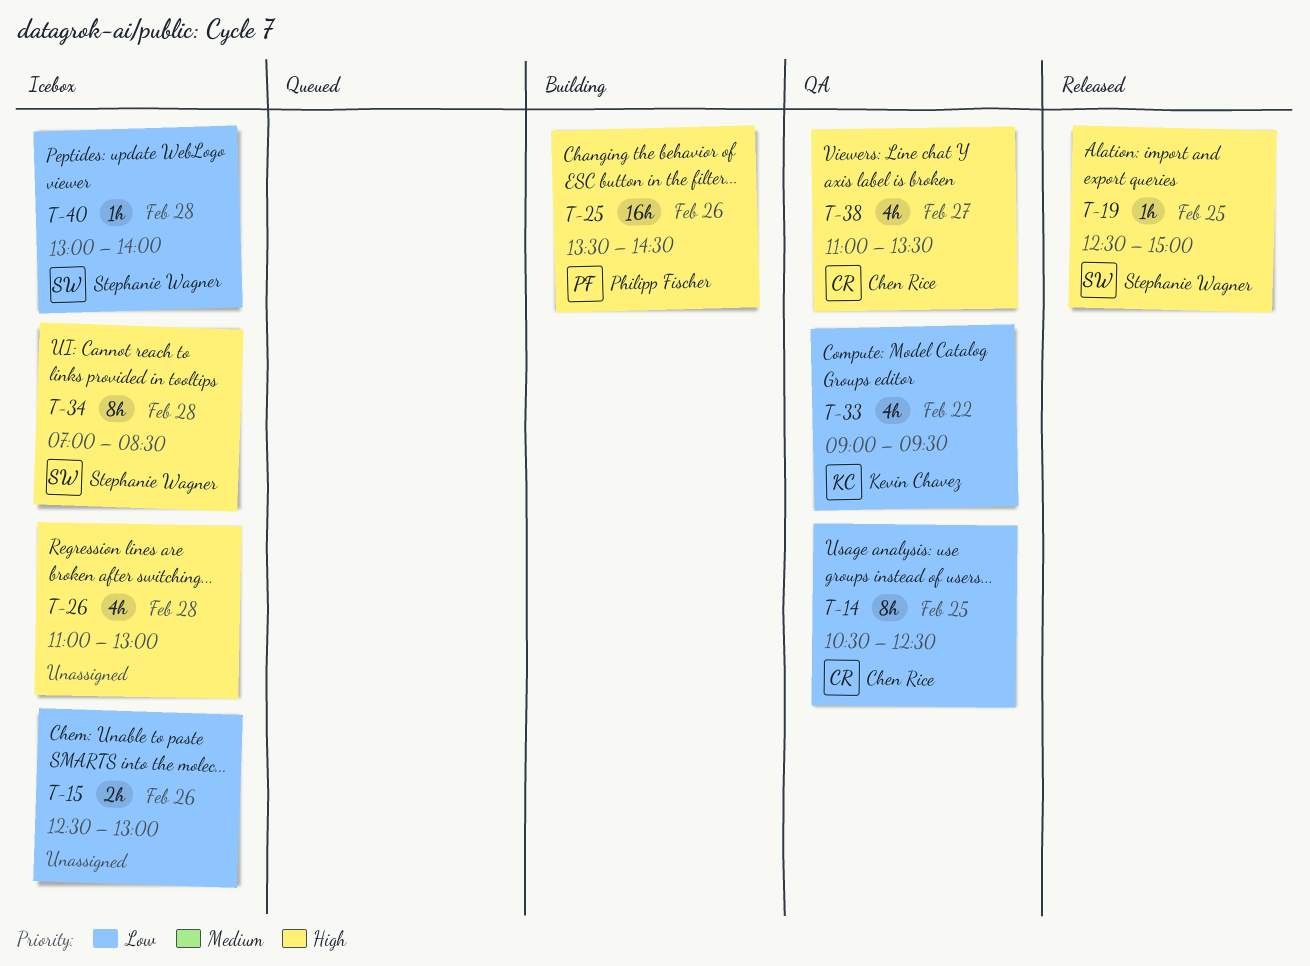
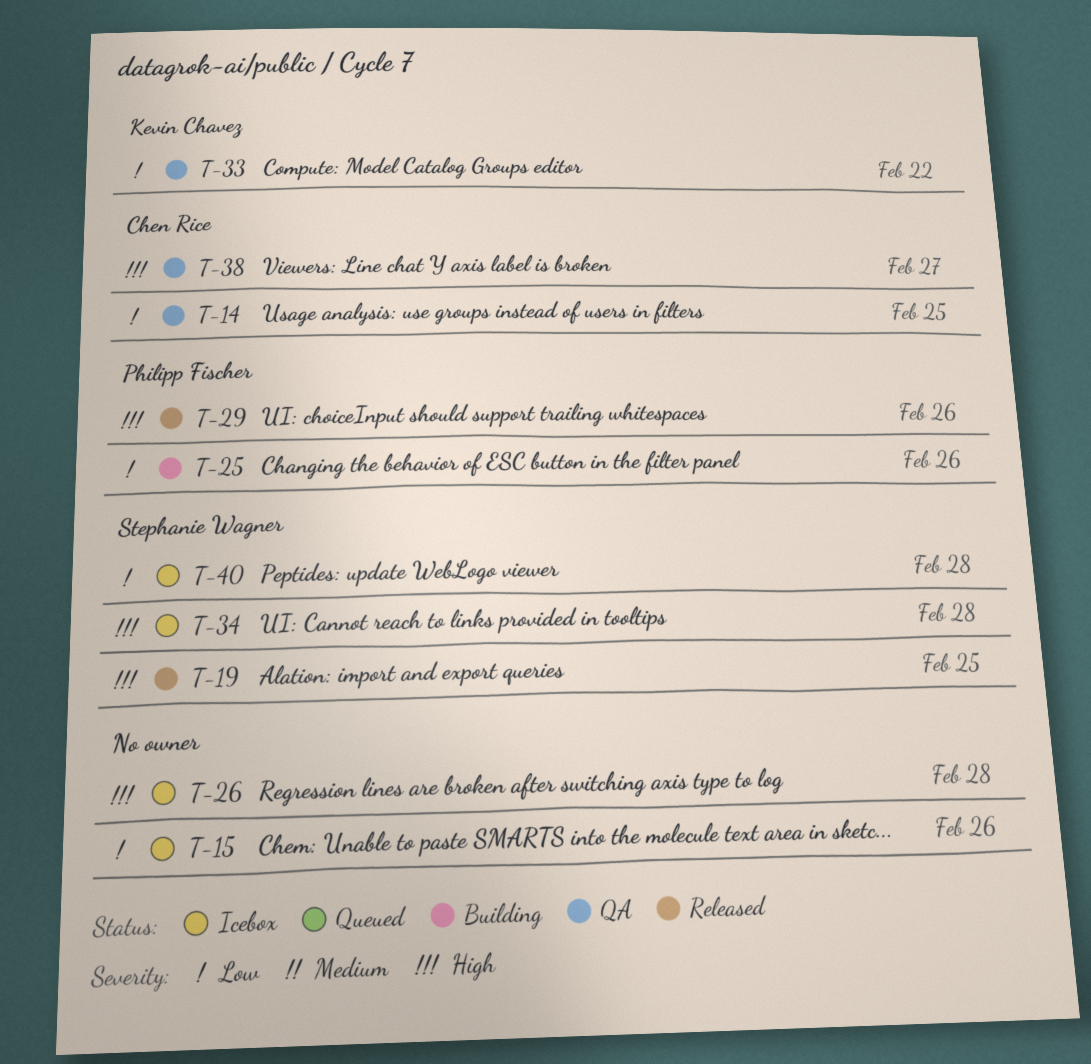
T-25, priority: High -> Low
T-29: none -> present

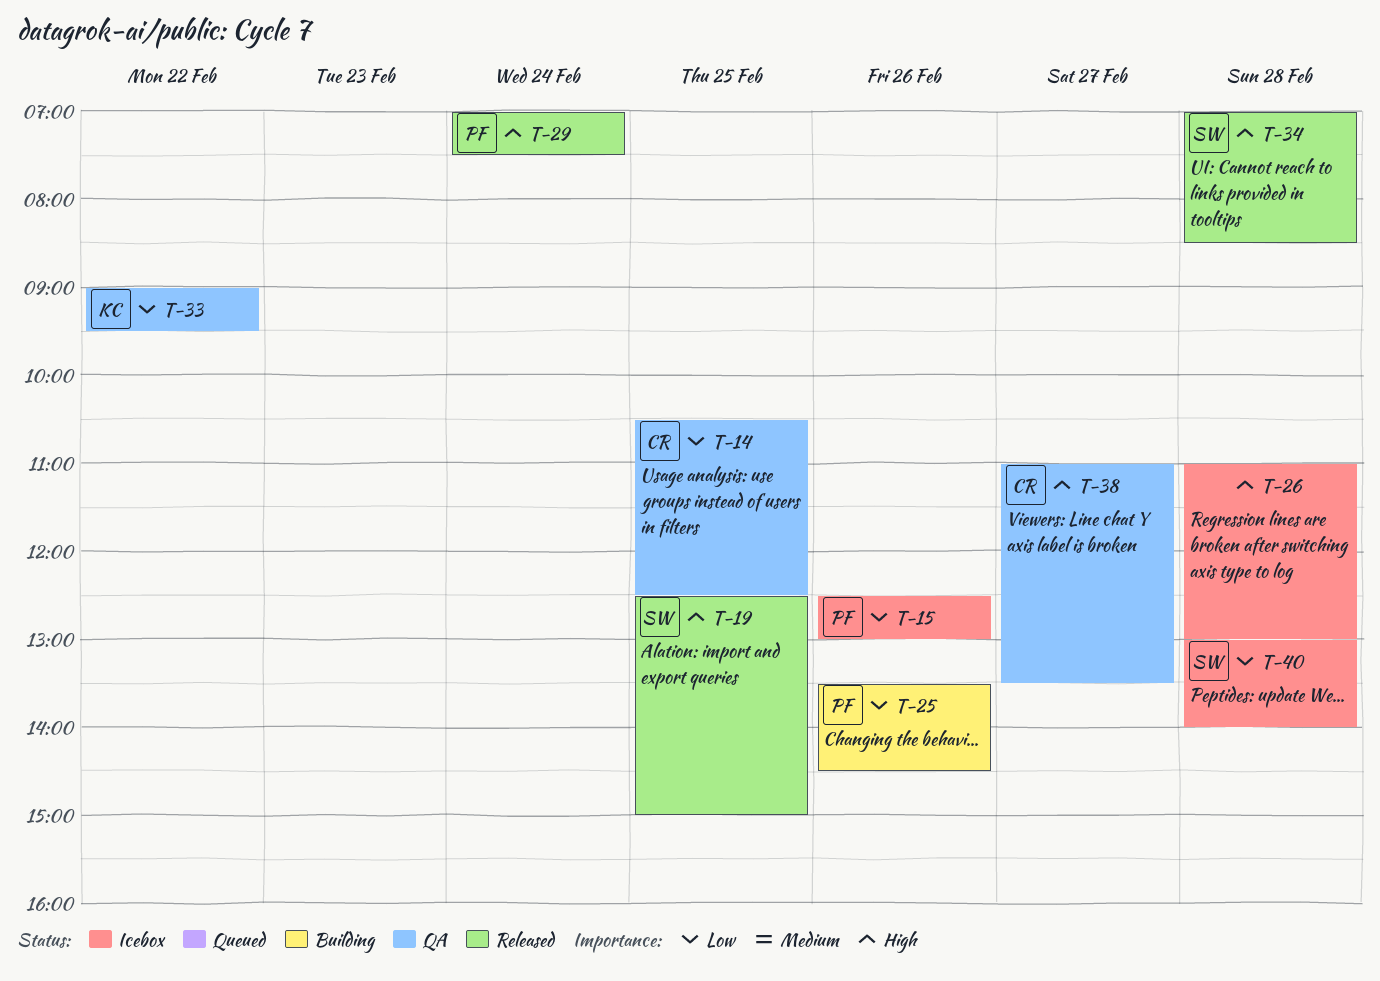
T-15, owner: none -> Philipp Fischer
T-29, day: Feb 26 -> Feb 24
T-34, status: Icebox -> Released

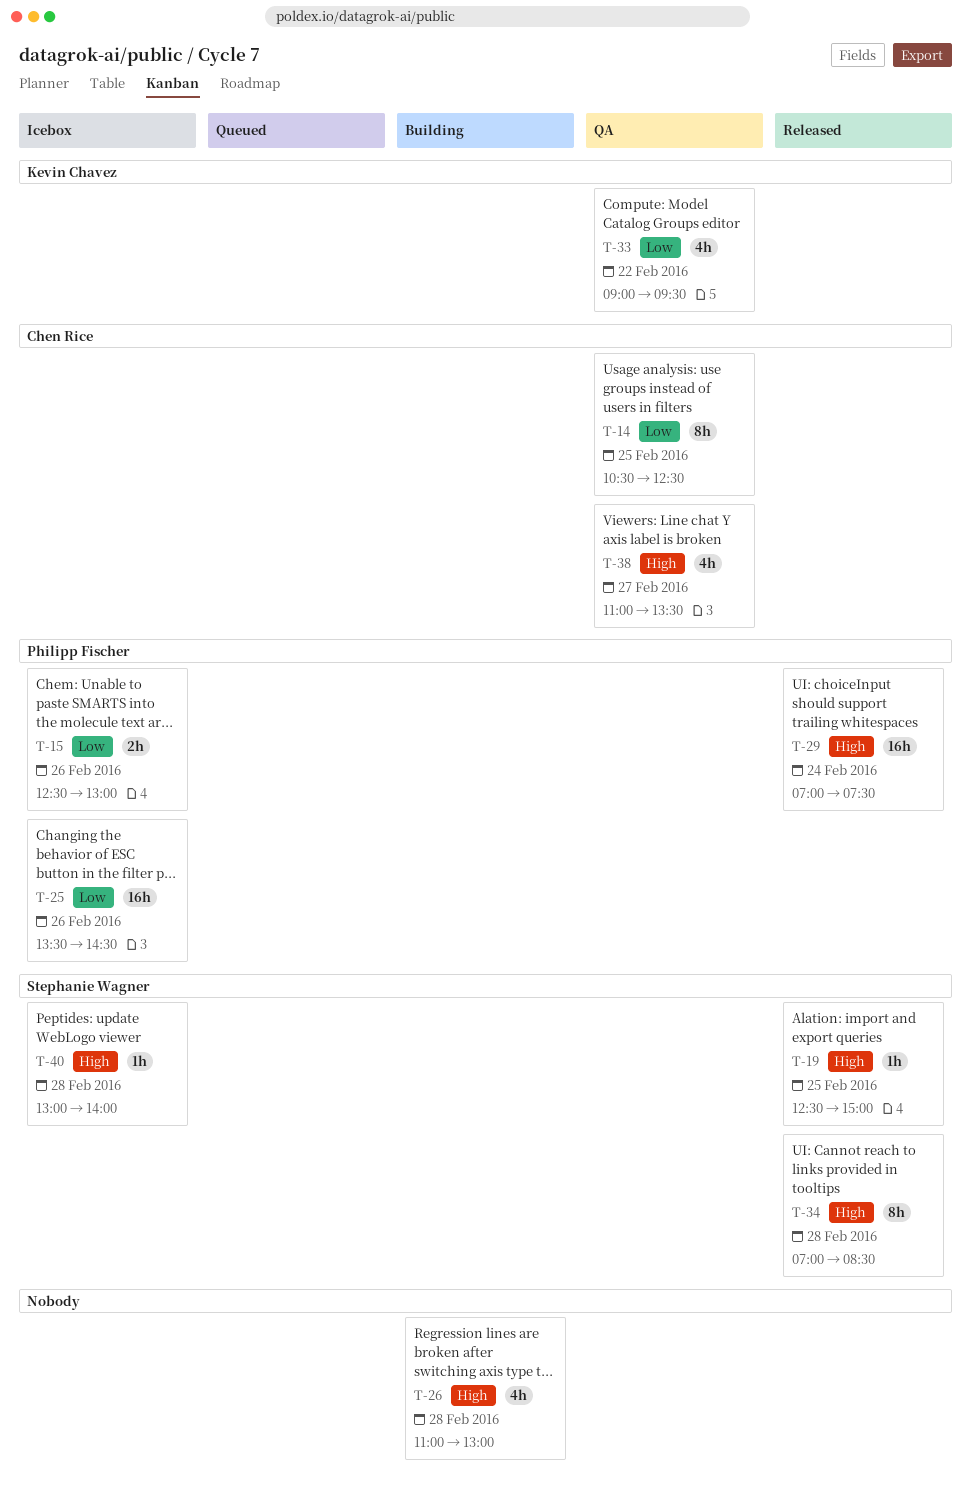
T-25, status: Building -> Icebox
T-26, status: Icebox -> Building
T-40, priority: Low -> High

